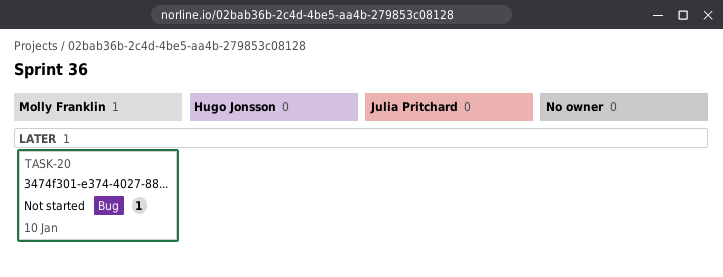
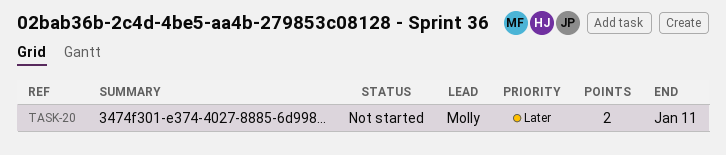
TASK-20, estimate: 1 -> 2
TASK-20, due: Jan 10 -> Jan 11

